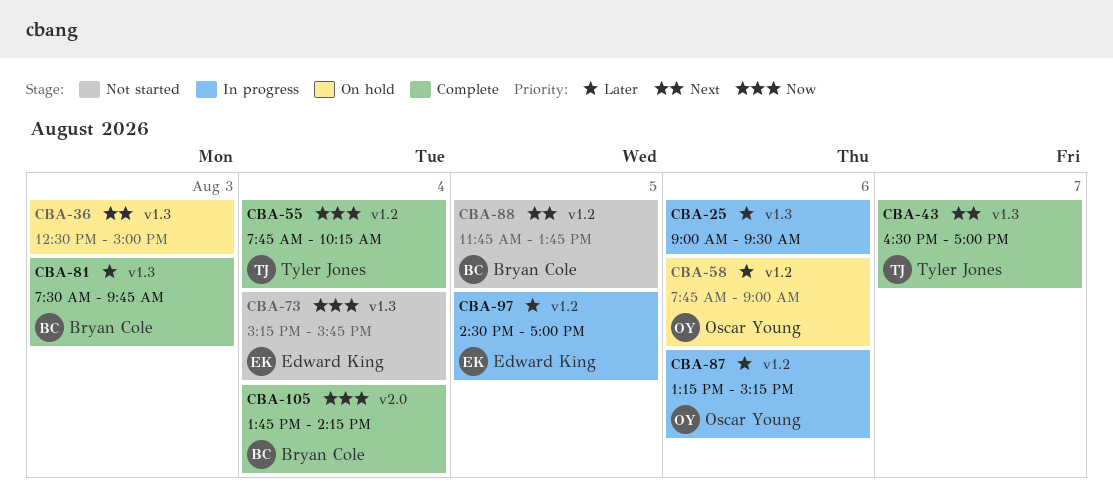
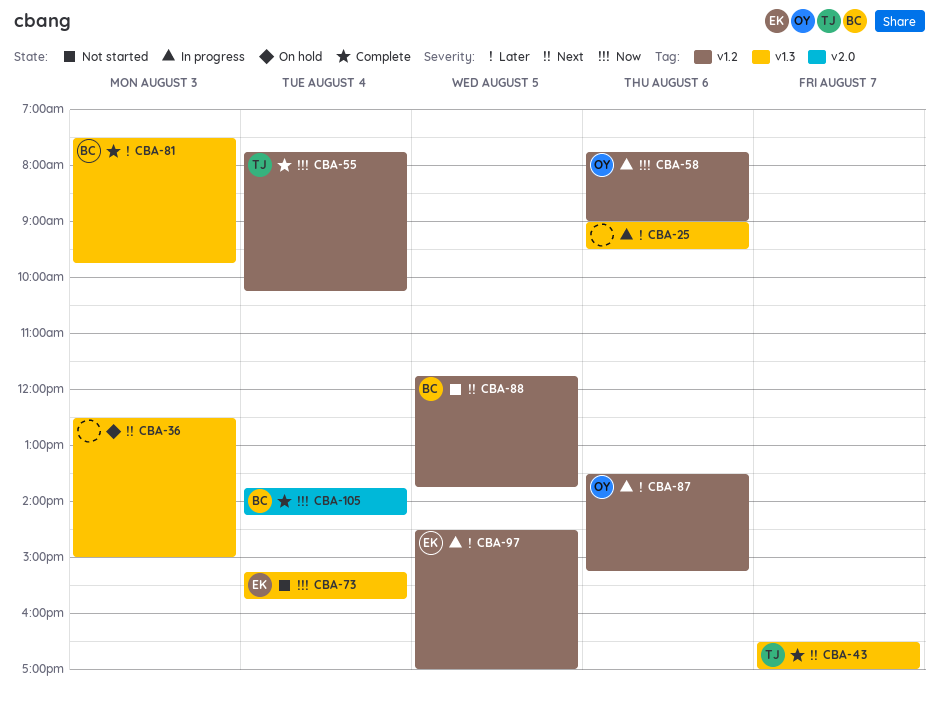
CBA-58, status: On hold -> In progress
CBA-58, priority: Later -> Now
CBA-87, begins: 13:15 -> 13:30

